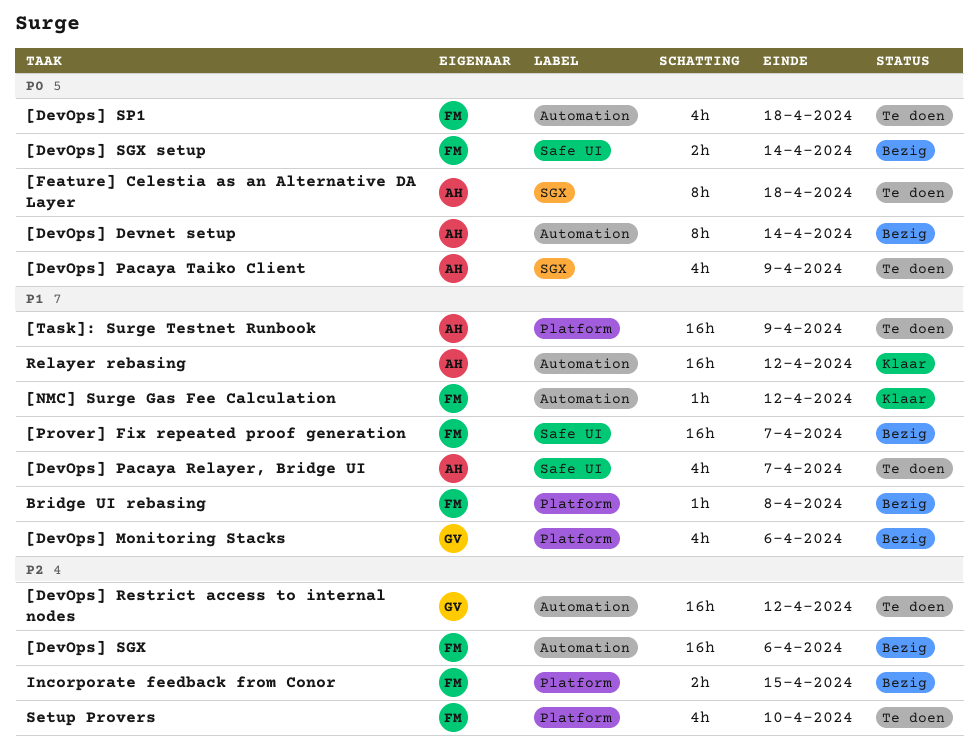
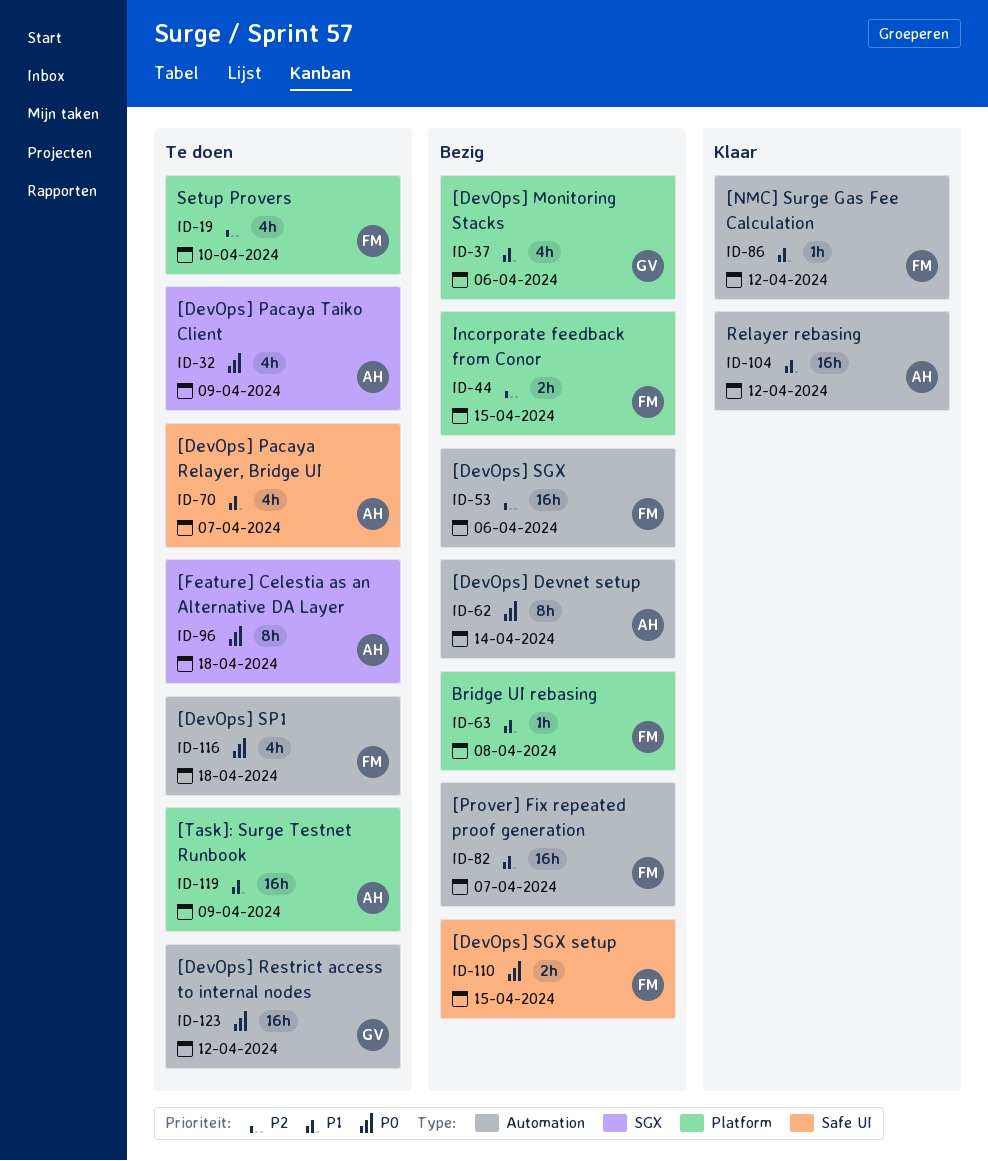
[DevOps] Restrict access to internal nodes, priority: P2 -> P0
[DevOps] SGX setup, due: Apr 14 -> Apr 15
[Prover] Fix repeated proof generation, label: Safe UI -> Automation

